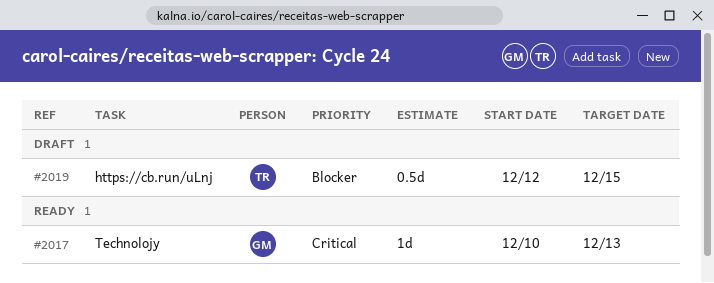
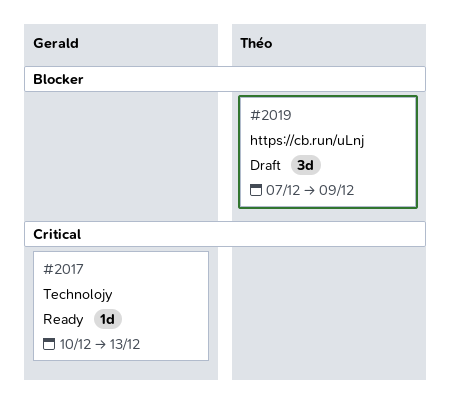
#2019, estimate: 0.5d -> 3d
#2019, start: Dec 12 -> Dec 7
#2019, due: Dec 15 -> Dec 9

